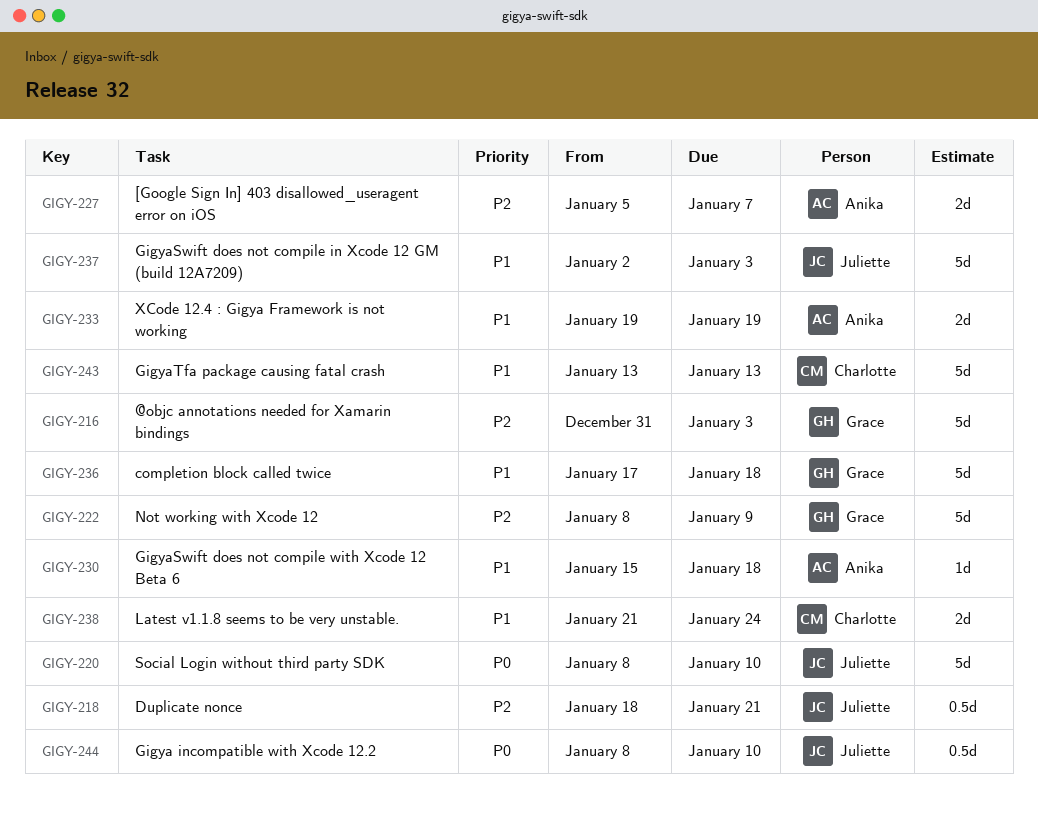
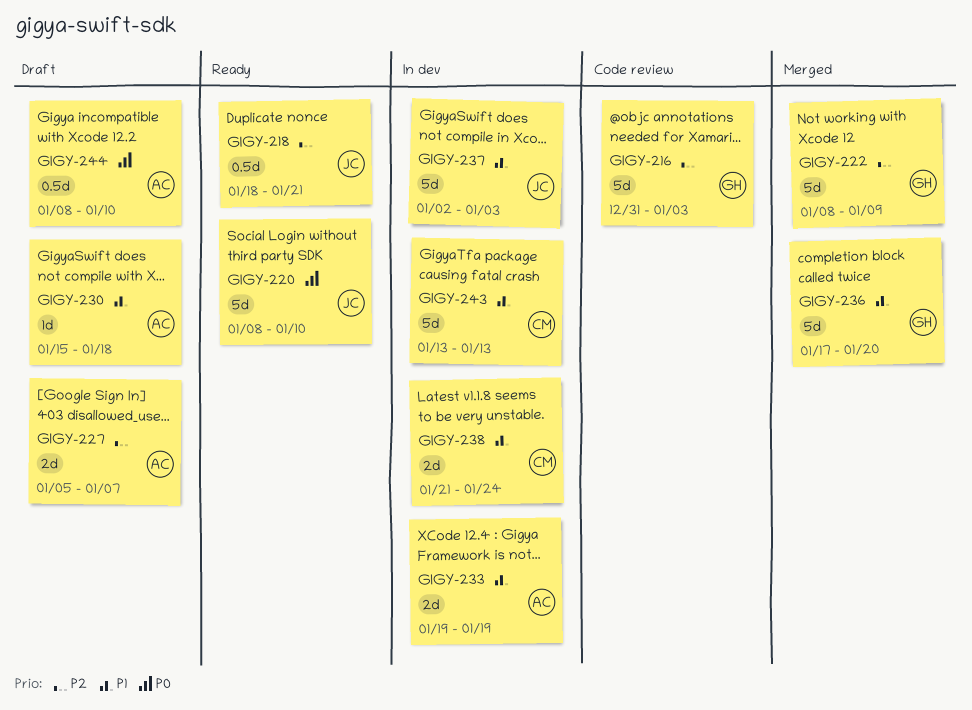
GIGY-236, due: Jan 18 -> Jan 20
GIGY-244, owner: Juliette -> Anika

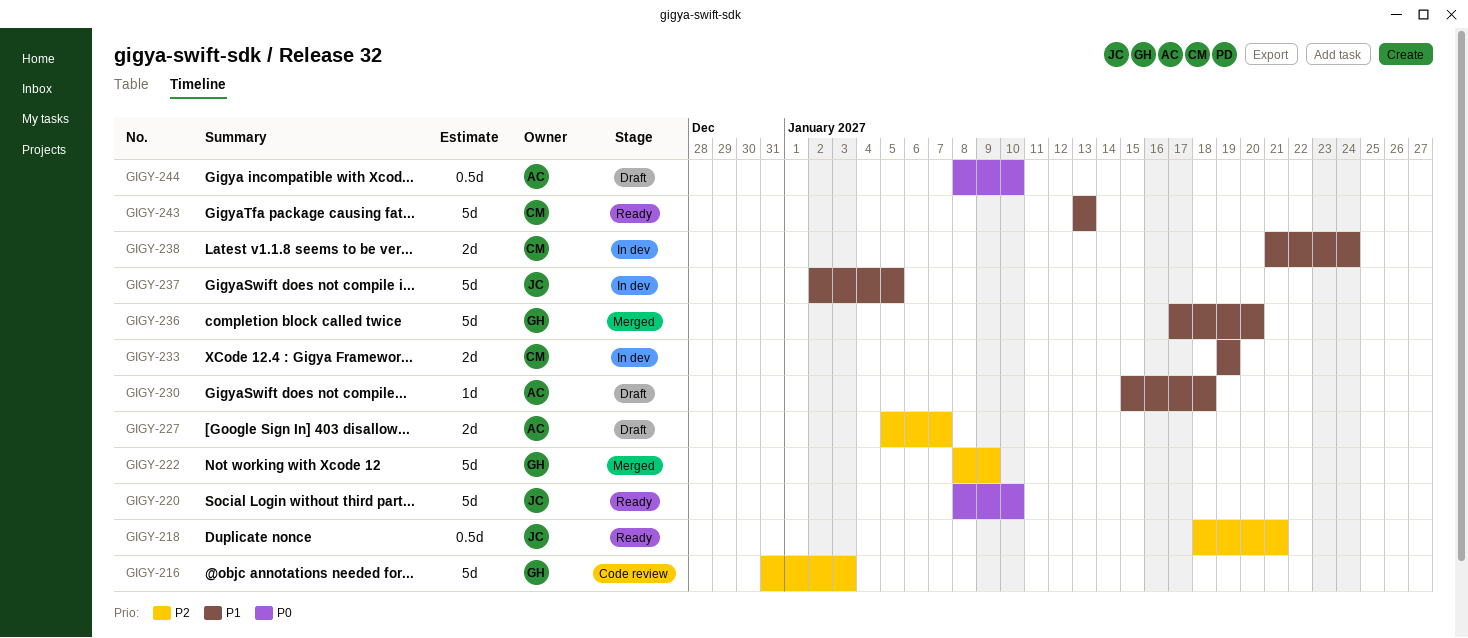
GIGY-233, owner: AC -> CM
GIGY-237, due: Jan 3 -> Jan 5
GIGY-243, status: In dev -> Ready

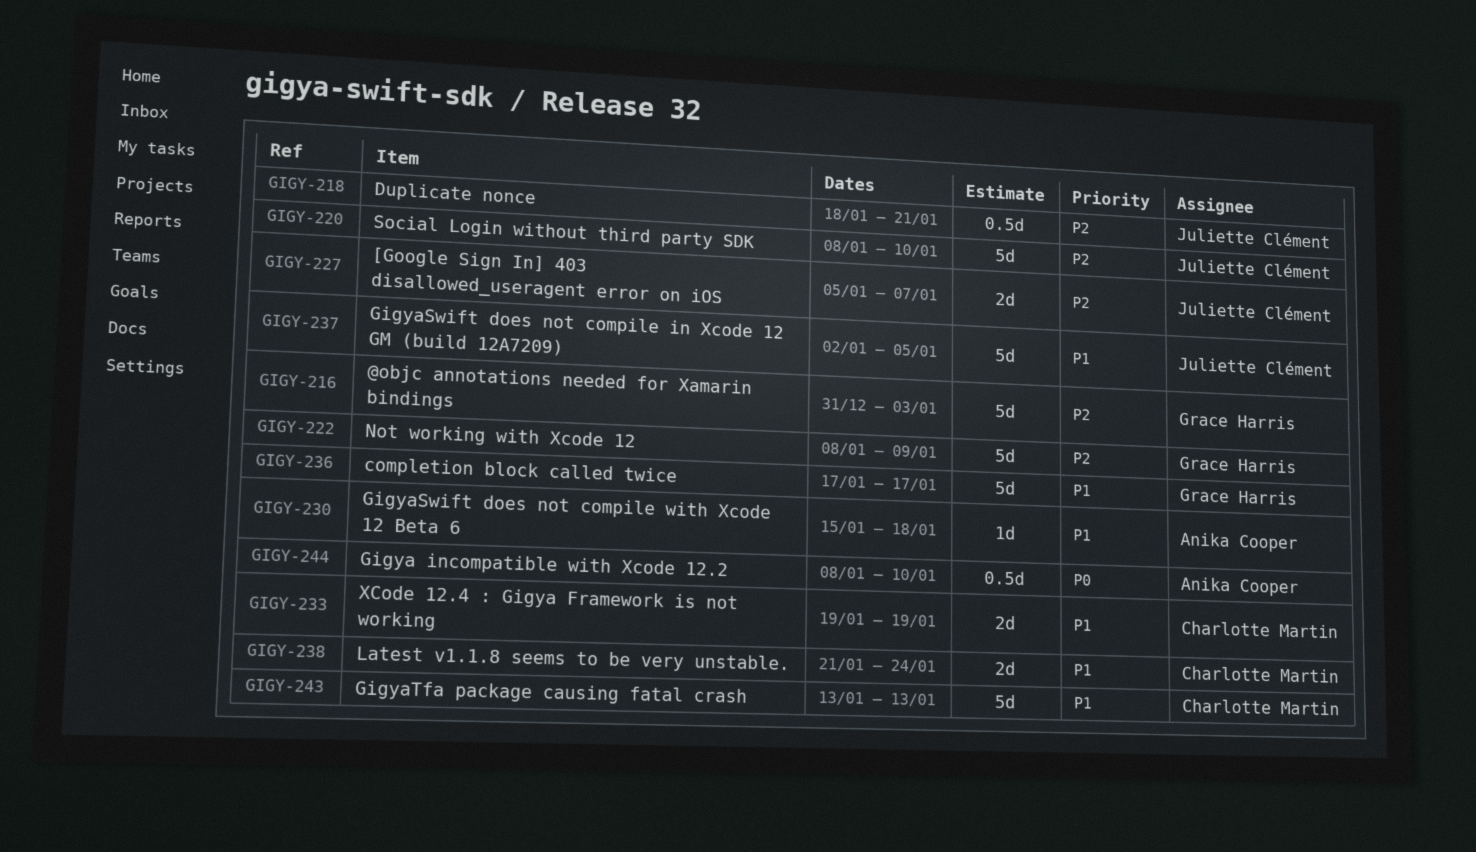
GIGY-220, priority: P0 -> P2
GIGY-227, owner: Anika Cooper -> Juliette Clément
GIGY-236, due: Jan 20 -> Jan 17

